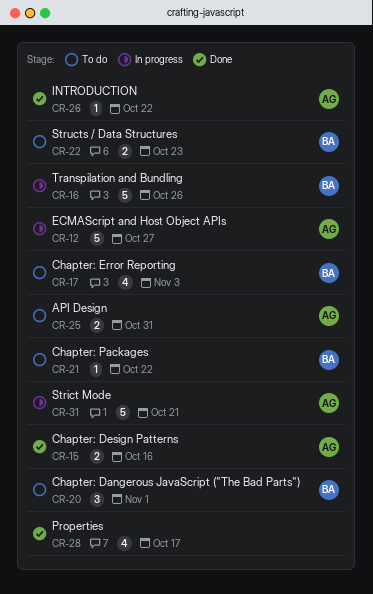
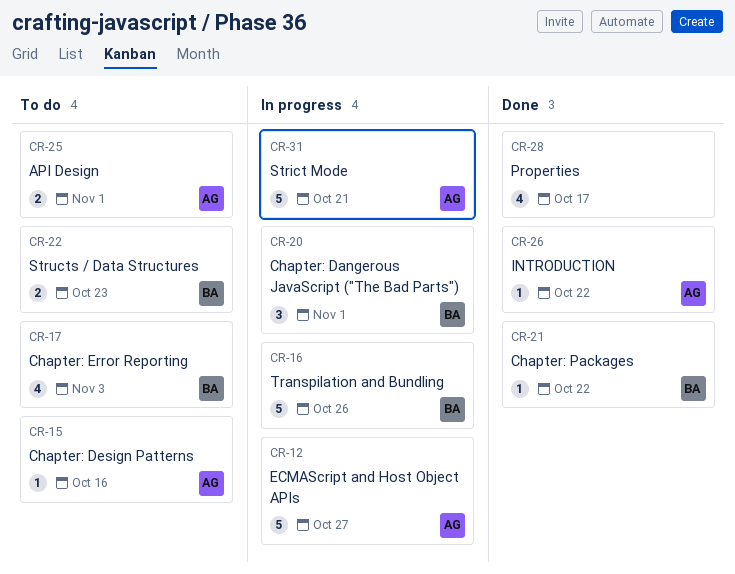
CR-15, status: Done -> To do
CR-15, estimate: 2 -> 1
CR-20, status: To do -> In progress
CR-21, status: To do -> Done
CR-25, due: Oct 31 -> Nov 1

